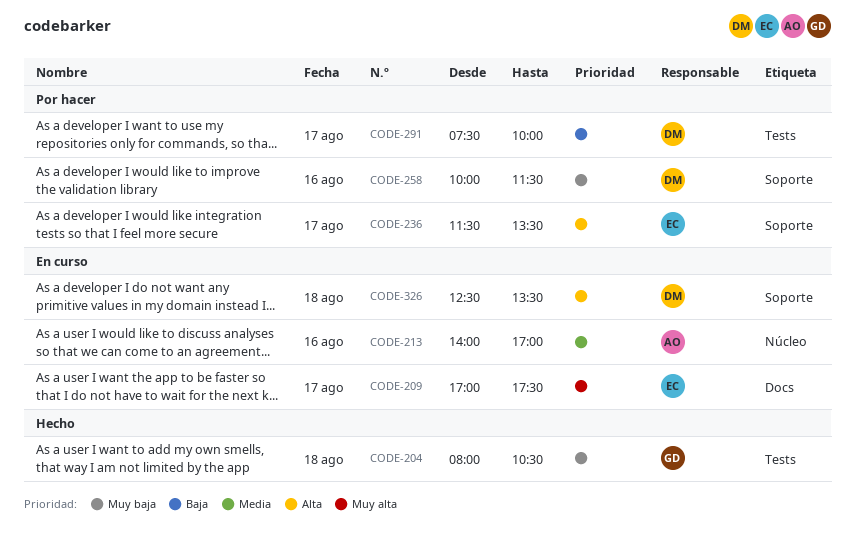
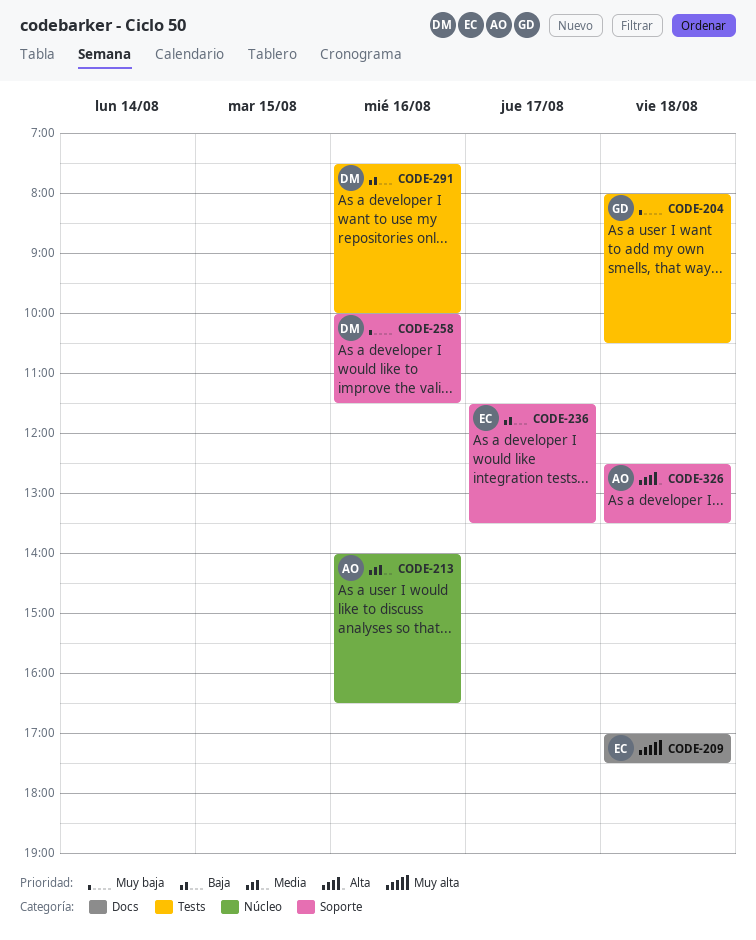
CODE-209, day: Aug 17 -> Aug 18
CODE-213, ends: 17:00 -> 16:30
CODE-236, priority: Alta -> Baja
CODE-291, day: Aug 17 -> Aug 16
CODE-326, owner: DM -> AO

